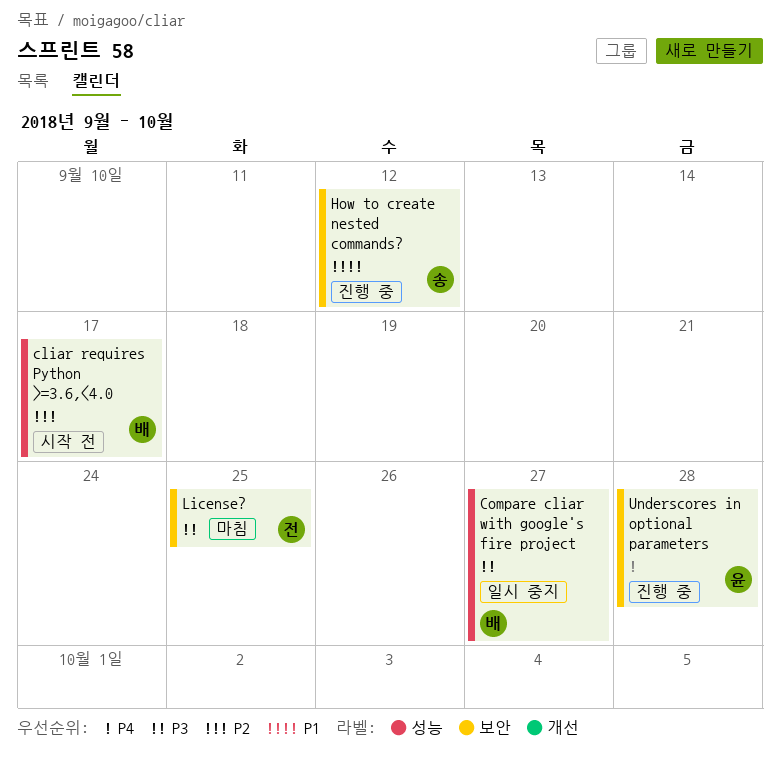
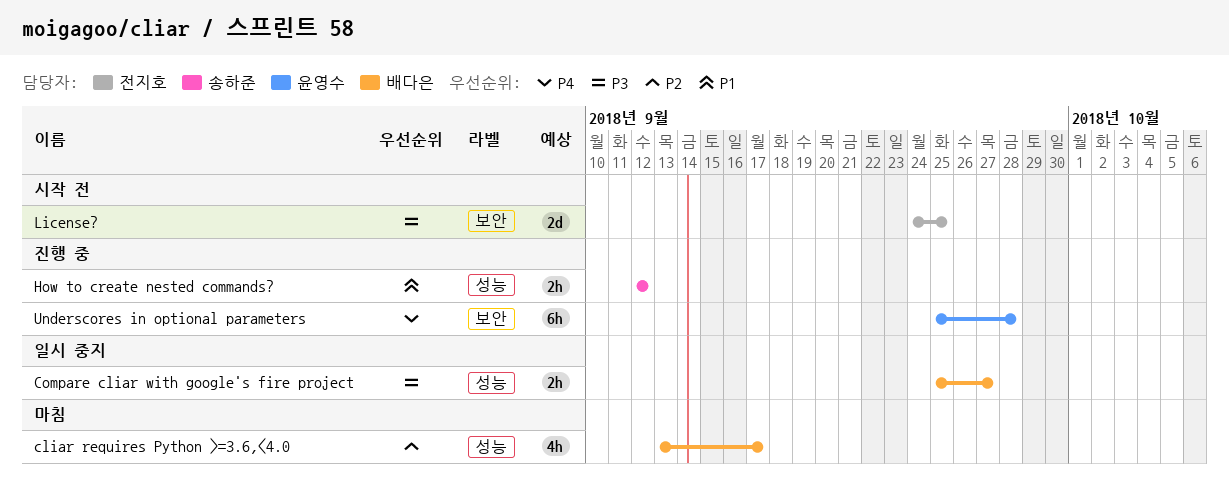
cliar requires Python >=3.6,<4.0, status: 시작 전 -> 마침
How to create nested commands?, label: 보안 -> 성능
License?, status: 마침 -> 시작 전

